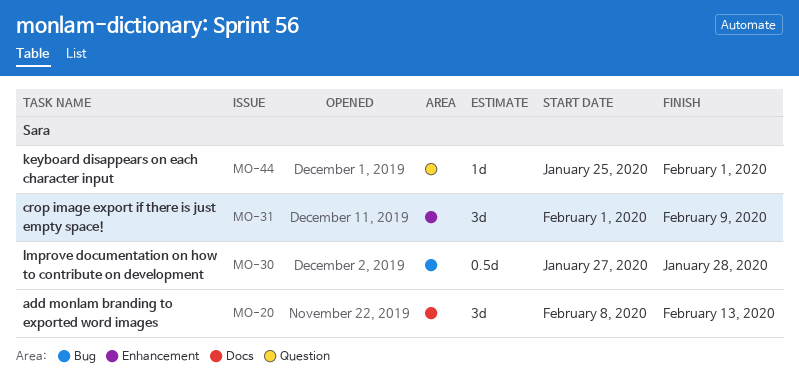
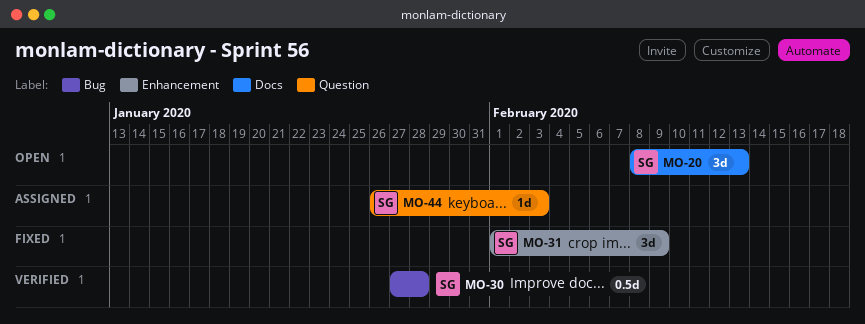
MO-44, start: Jan 25 -> Jan 26
MO-44, due: Feb 1 -> Feb 3

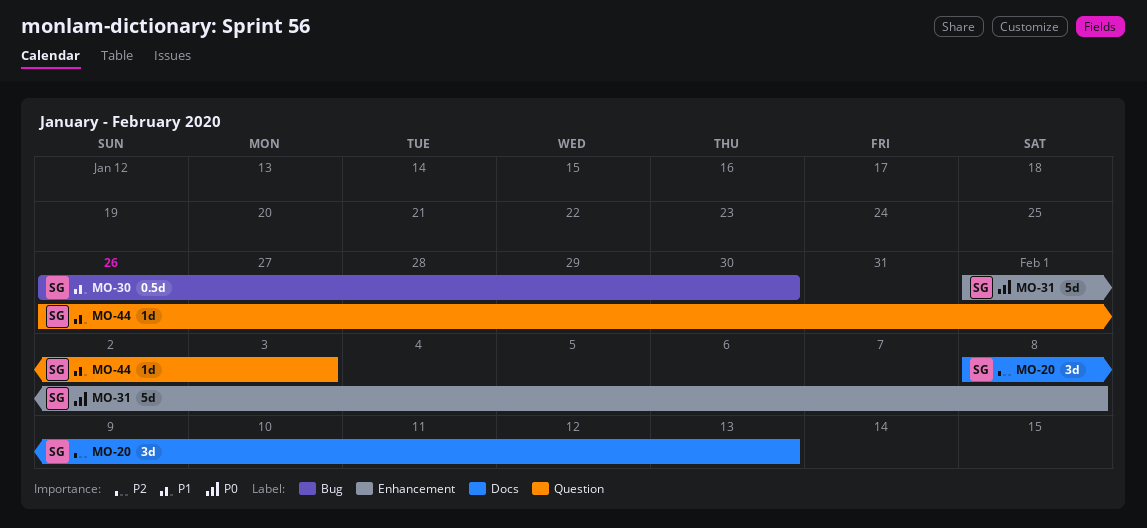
MO-30, start: Jan 27 -> Jan 26
MO-30, due: Jan 28 -> Jan 30
MO-31, estimate: 3d -> 5d
MO-31, due: Feb 9 -> Feb 8

